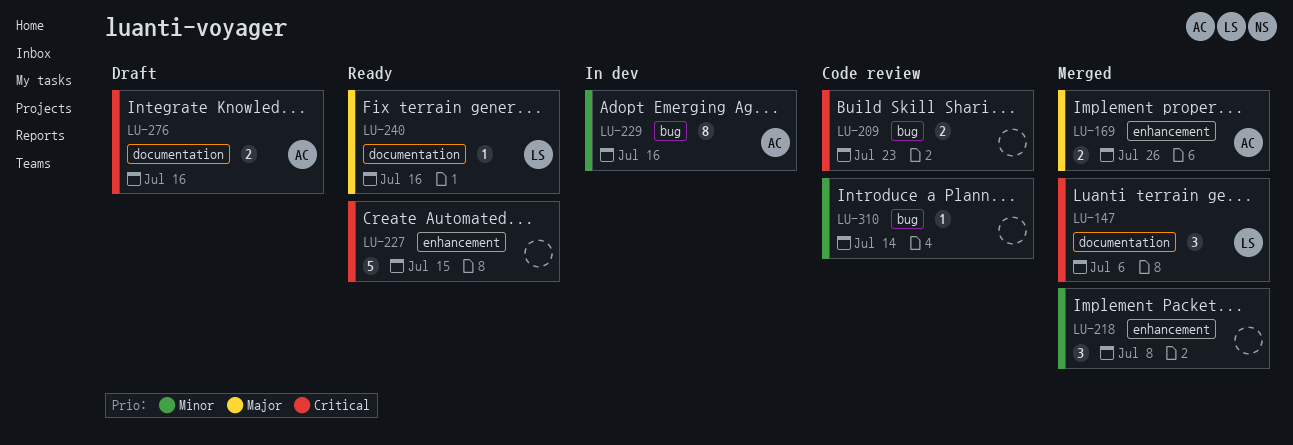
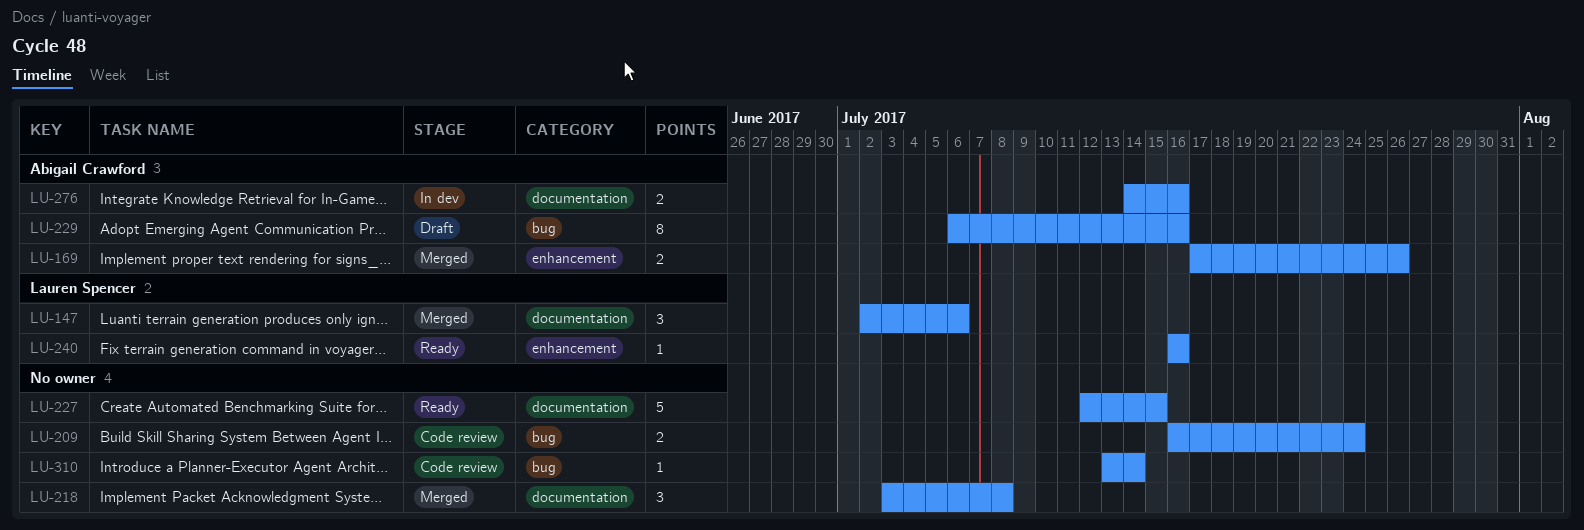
LU-209, due: Jul 23 -> Jul 24
LU-218, label: enhancement -> documentation
LU-227, label: enhancement -> documentation
LU-229, status: In dev -> Draft
LU-240, label: documentation -> enhancement
LU-276, status: Draft -> In dev

